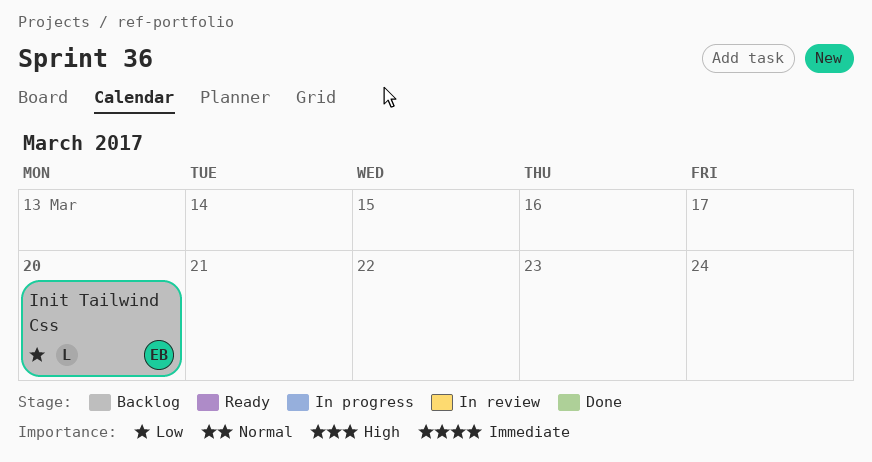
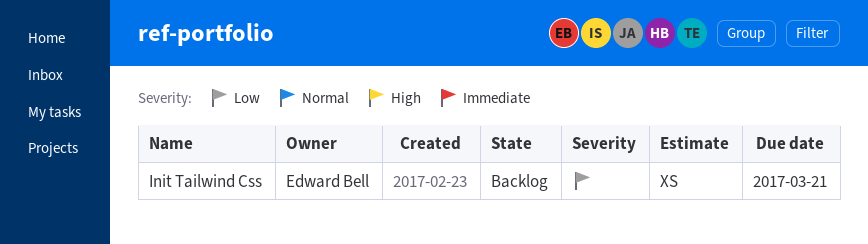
Init Tailwind Css, estimate: L -> XS
Init Tailwind Css, due: Mar 20 -> Mar 21

